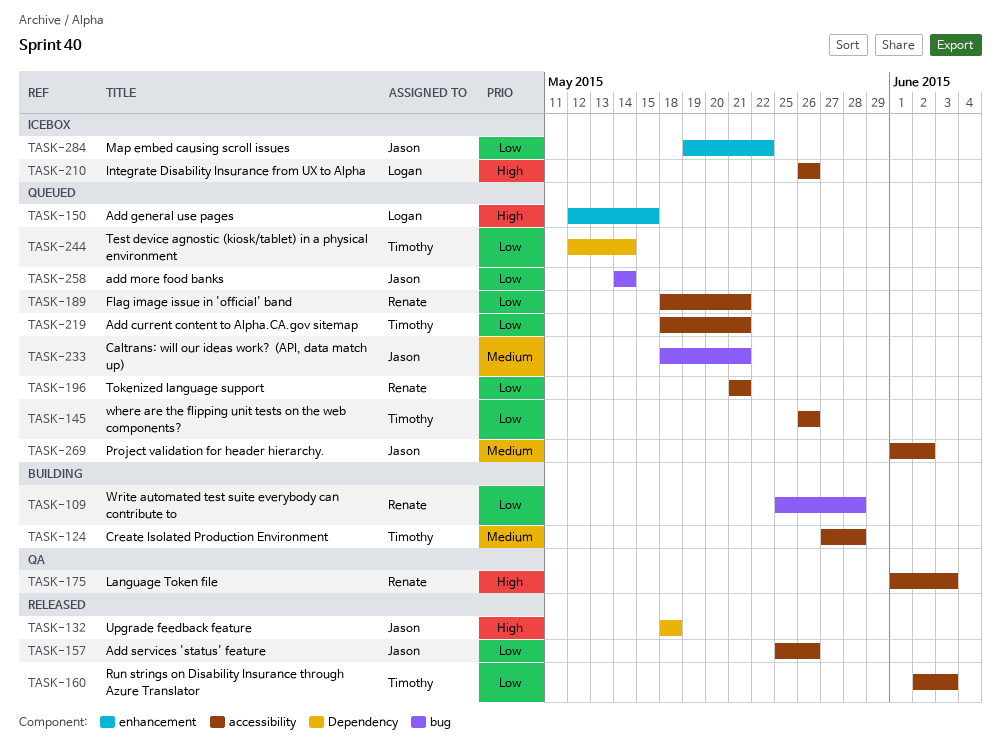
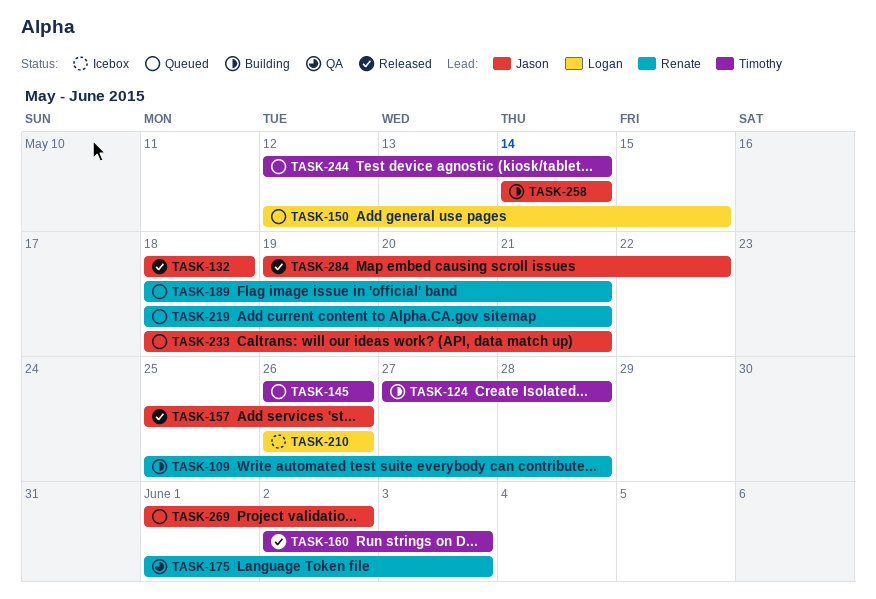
TASK-196: present -> none
TASK-219, owner: Timothy -> Renate
TASK-258, status: Queued -> Building
TASK-284, status: Icebox -> Released

